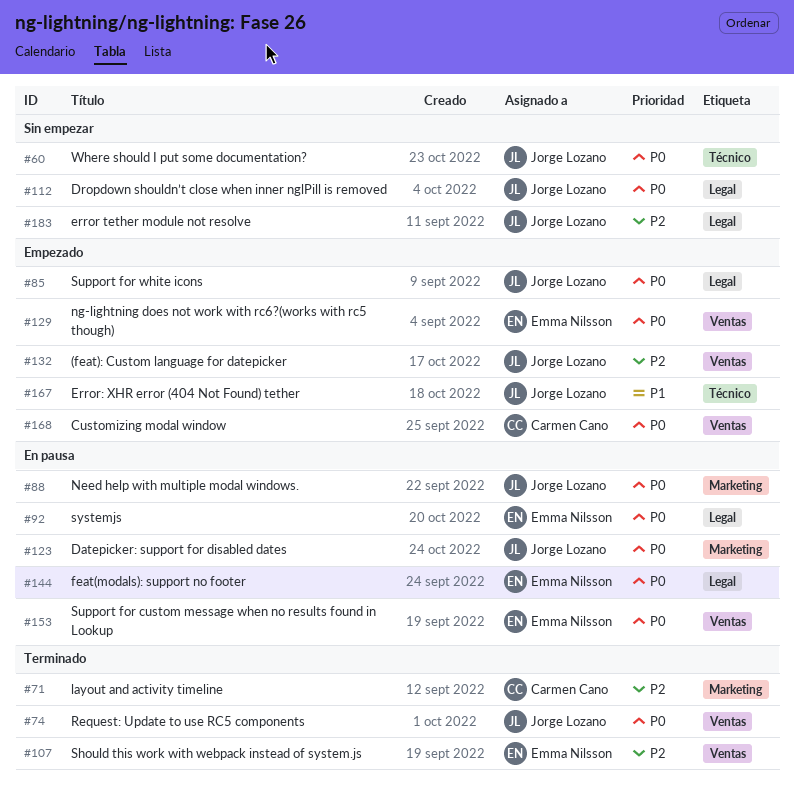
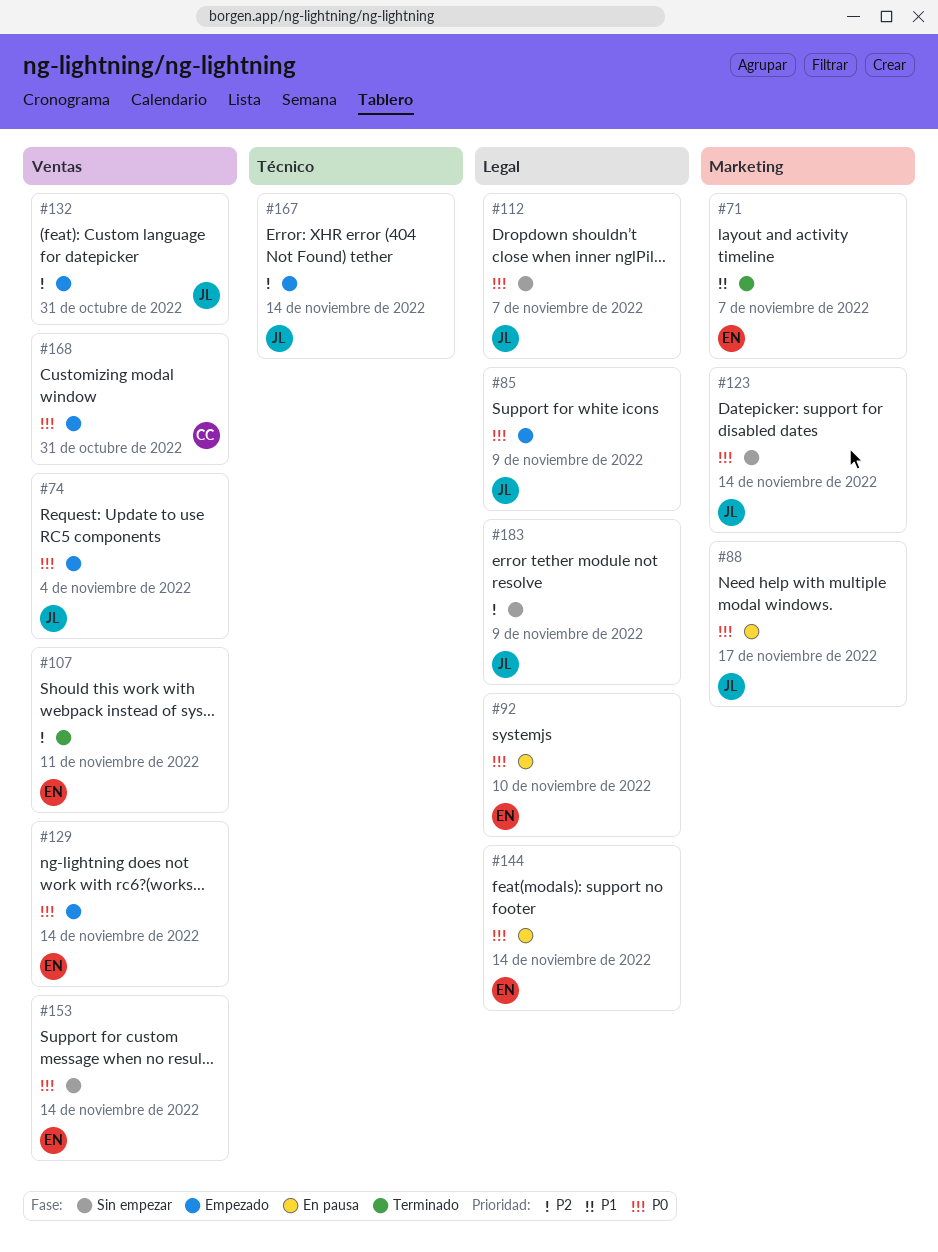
#60: present -> none
#71, owner: Carmen Cano -> Emma Nilsson
#71, priority: P2 -> P1
#74, status: Terminado -> Empezado
#123, status: En pausa -> Sin empezar
#153, status: En pausa -> Sin empezar
#167, priority: P1 -> P2

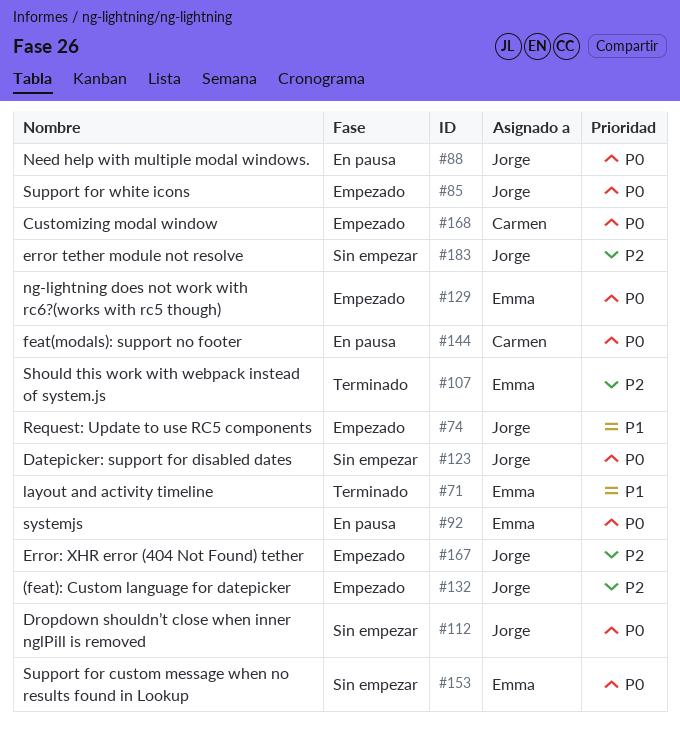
#74, priority: P0 -> P1
#144, owner: Emma -> Carmen

